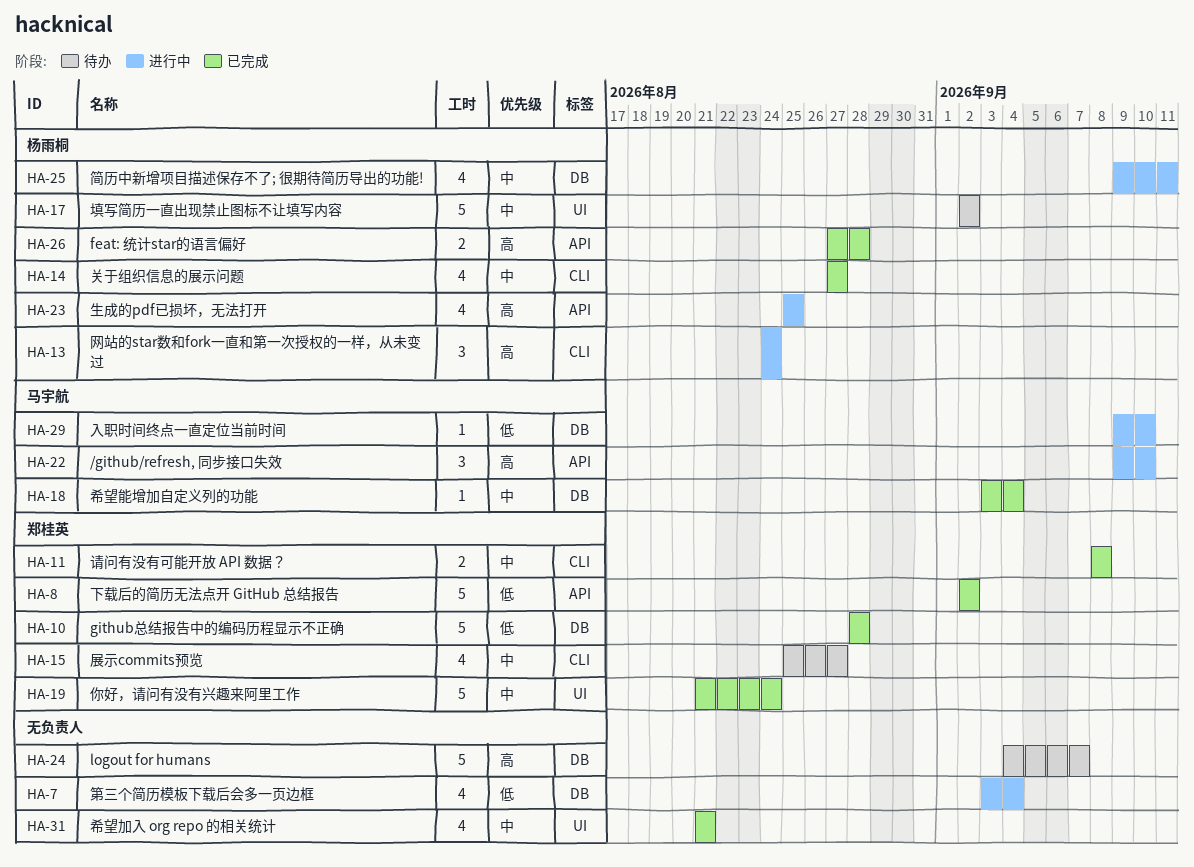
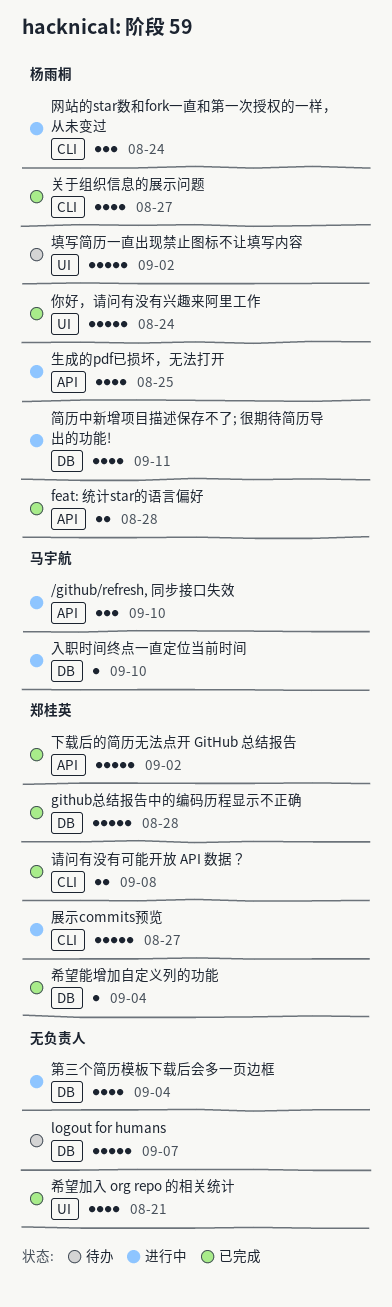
你好，请问有没有兴趣来阿里工作, owner: 郑桂英 -> 杨雨桐
展示commits预览, status: 待办 -> 进行中
展示commits预览, estimate: 4 -> 5
希望能增加自定义列的功能, owner: 马宇航 -> 郑桂英

